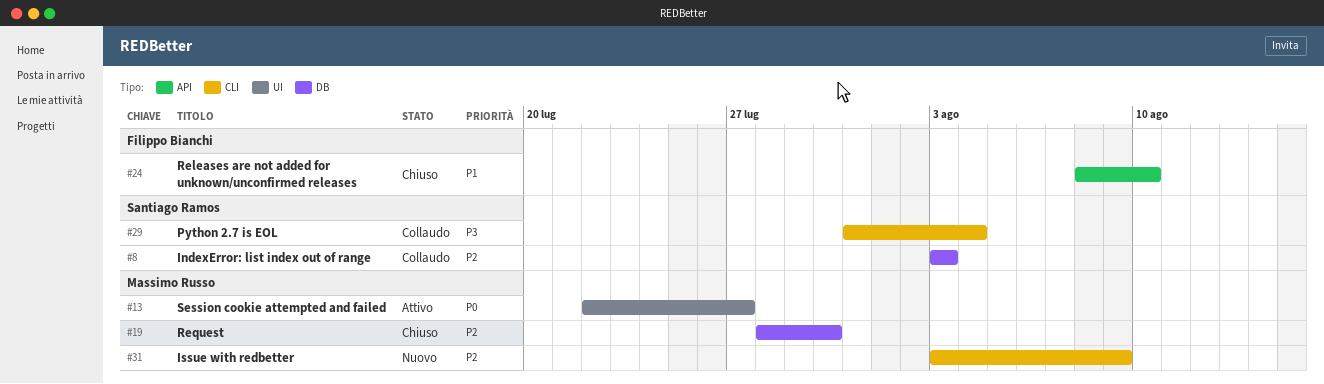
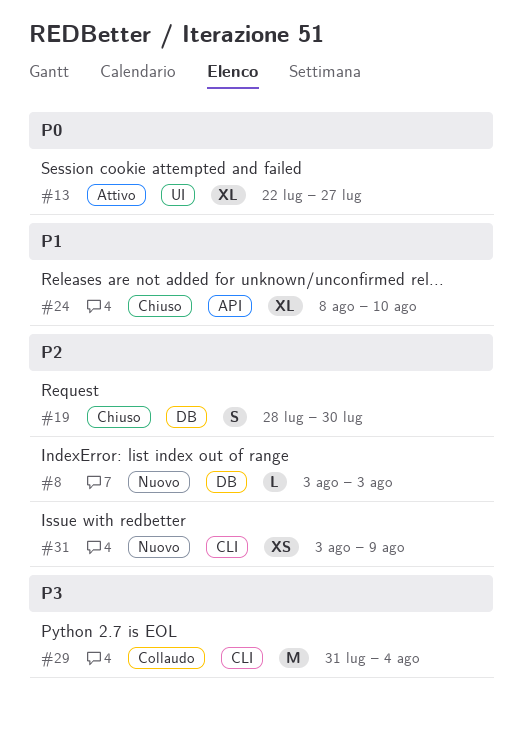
#8, status: Collaudo -> Nuovo

